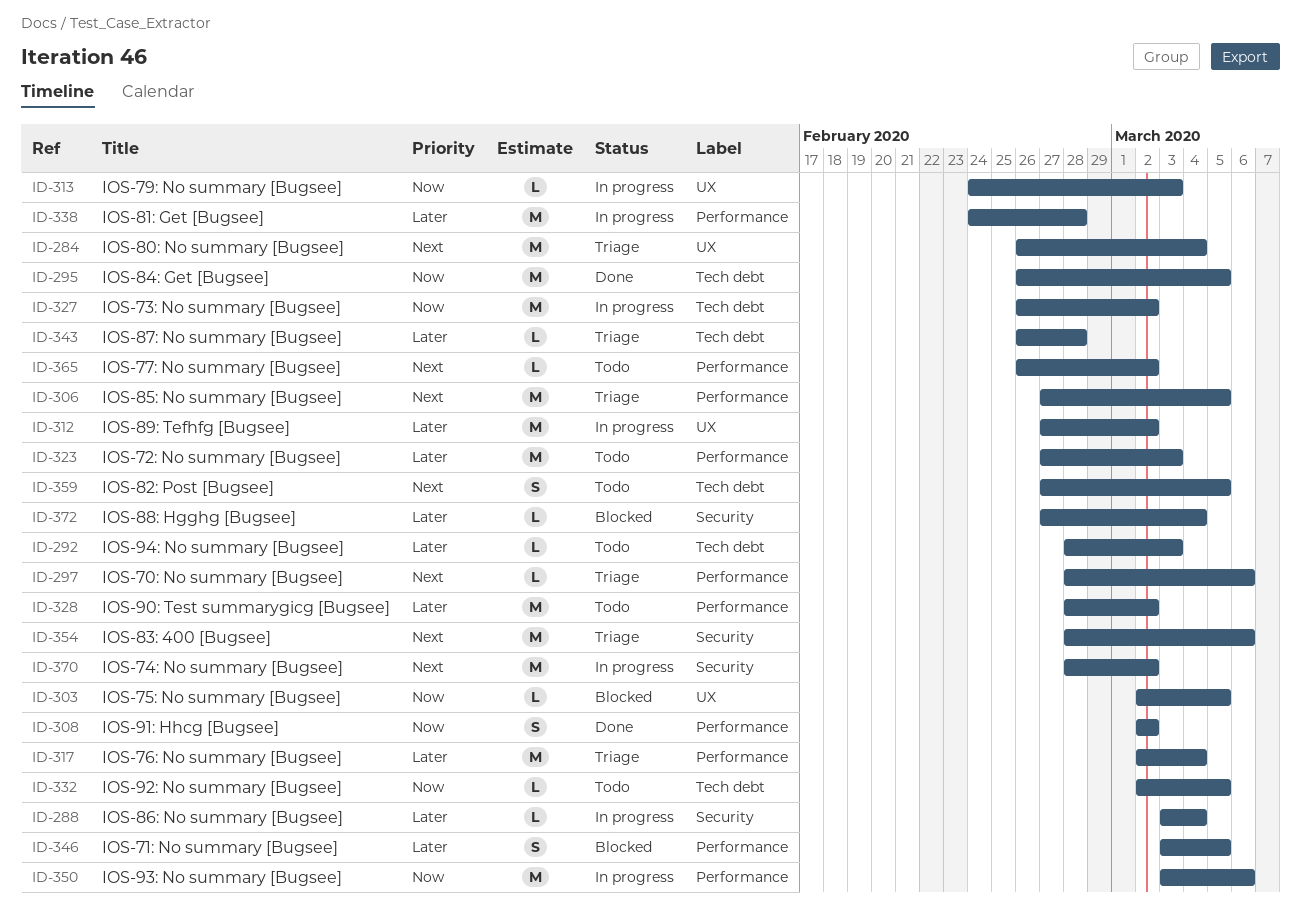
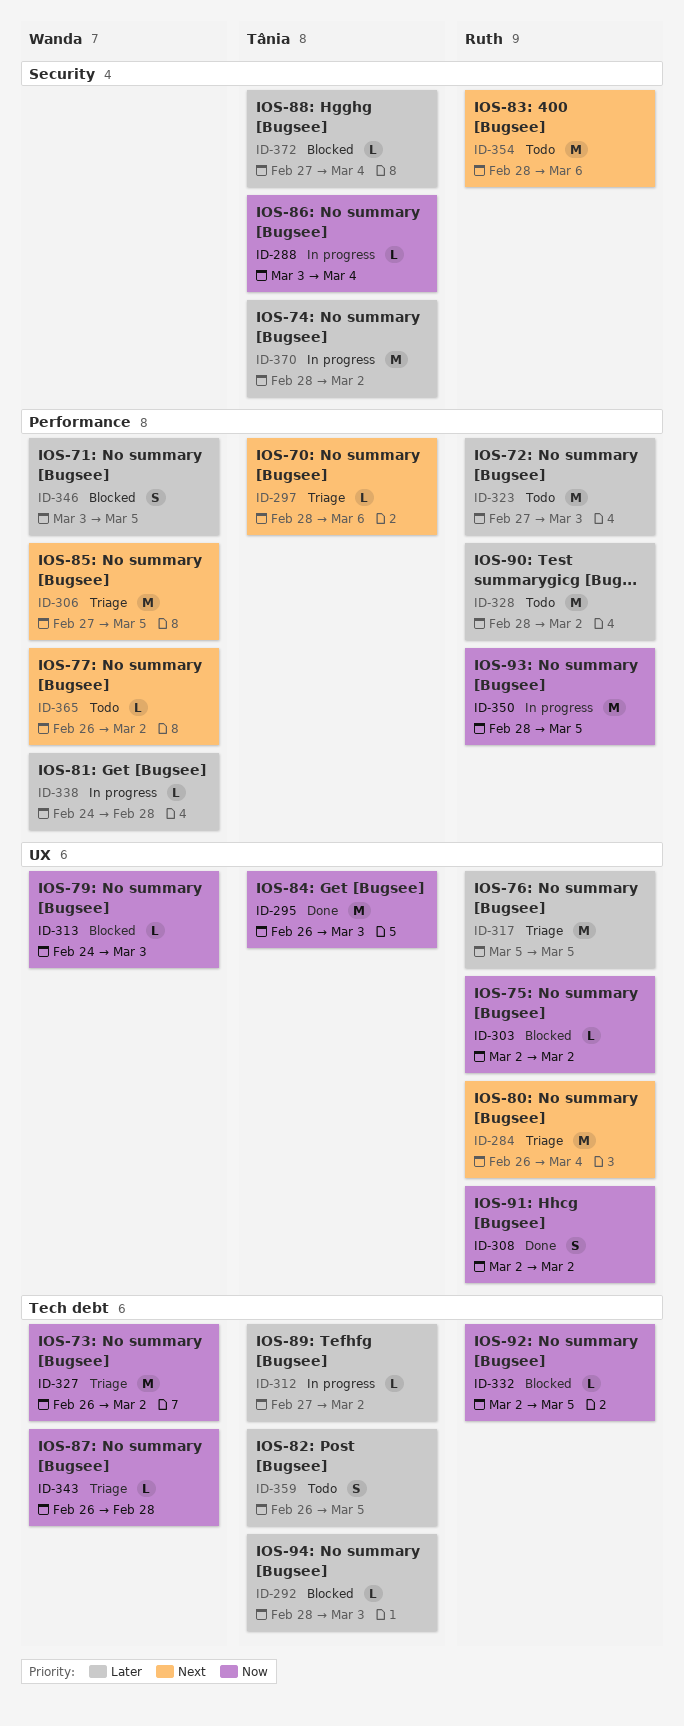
ID-288, priority: Later -> Now
ID-292, status: Todo -> Blocked
ID-295, label: Tech debt -> UX
ID-295, due: Mar 5 -> Mar 3
ID-303, due: Mar 5 -> Mar 2
ID-308, label: Performance -> UX
ID-312, label: UX -> Tech debt
ID-312, estimate: M -> L
ID-313, status: In progress -> Blocked
ID-317, label: Performance -> UX
ID-317, start: Mar 2 -> Mar 5
ID-317, due: Mar 4 -> Mar 5
ID-327, status: In progress -> Triage
ID-332, status: Todo -> Blocked
ID-338, estimate: M -> L
ID-343, priority: Later -> Now
ID-350, start: Mar 3 -> Feb 28
ID-350, due: Mar 6 -> Mar 5
ID-354, status: Triage -> Todo
ID-359, priority: Next -> Later
ID-359, start: Feb 27 -> Feb 26
ID-370, priority: Next -> Later

